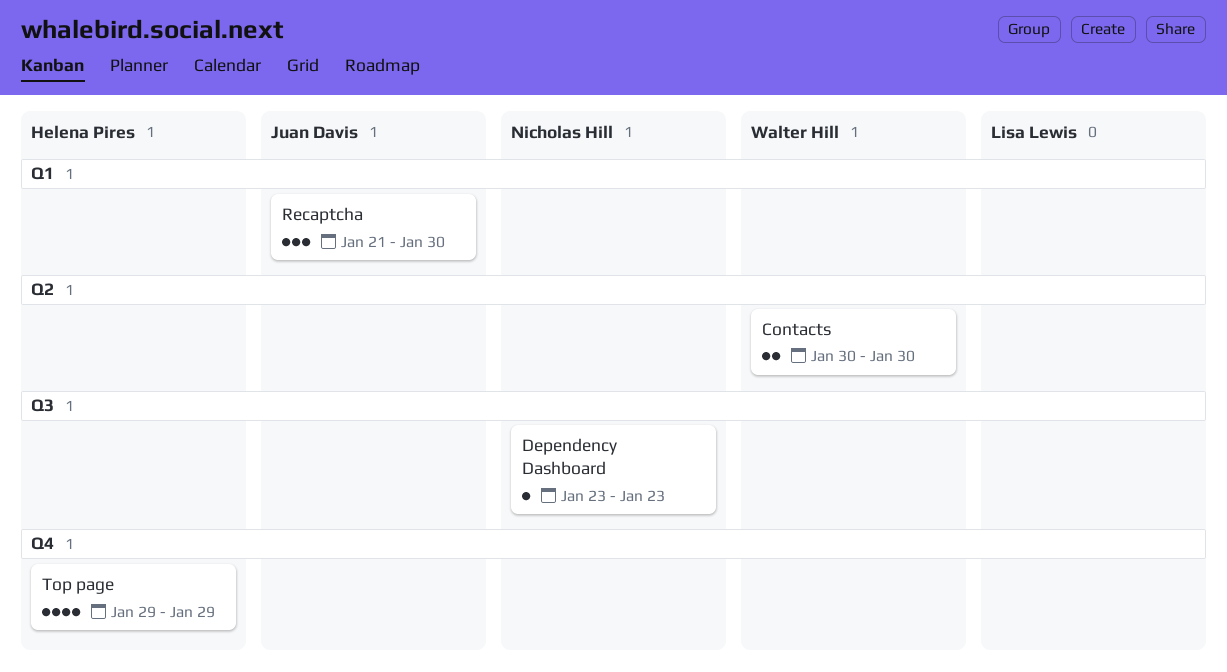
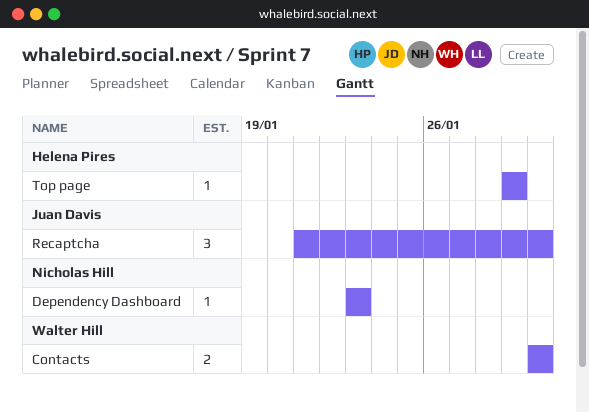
Top page, estimate: 4 -> 1

